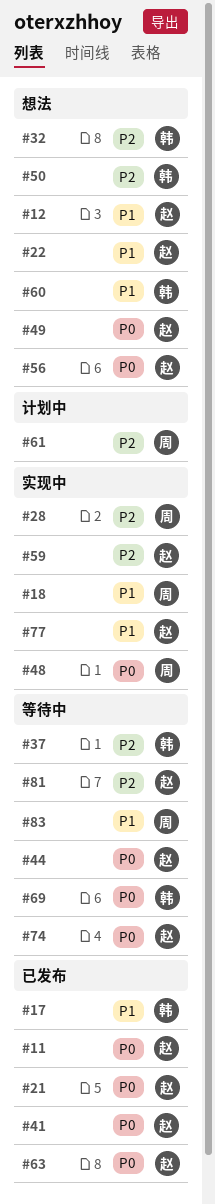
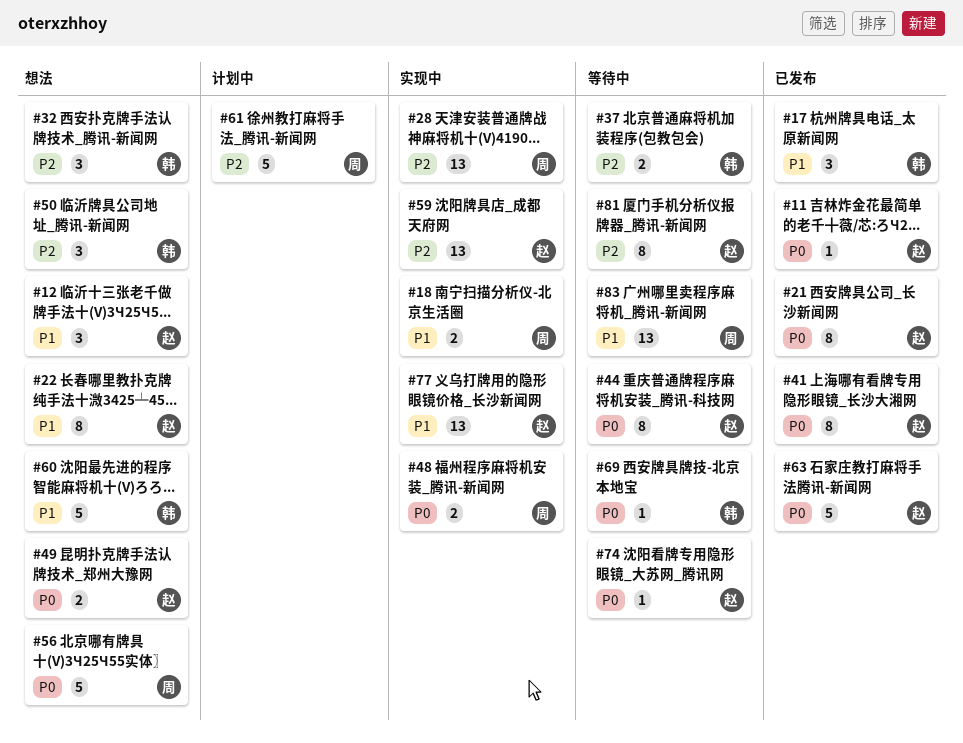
#56, owner: 赵 -> 周

